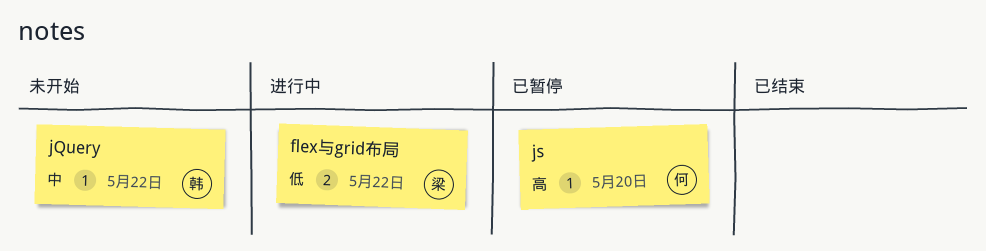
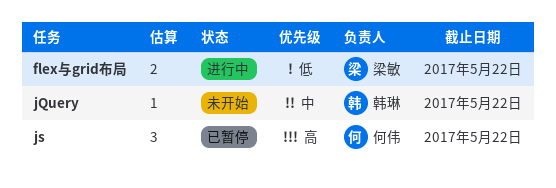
js, estimate: 1 -> 3
js, due: May 20 -> May 22

